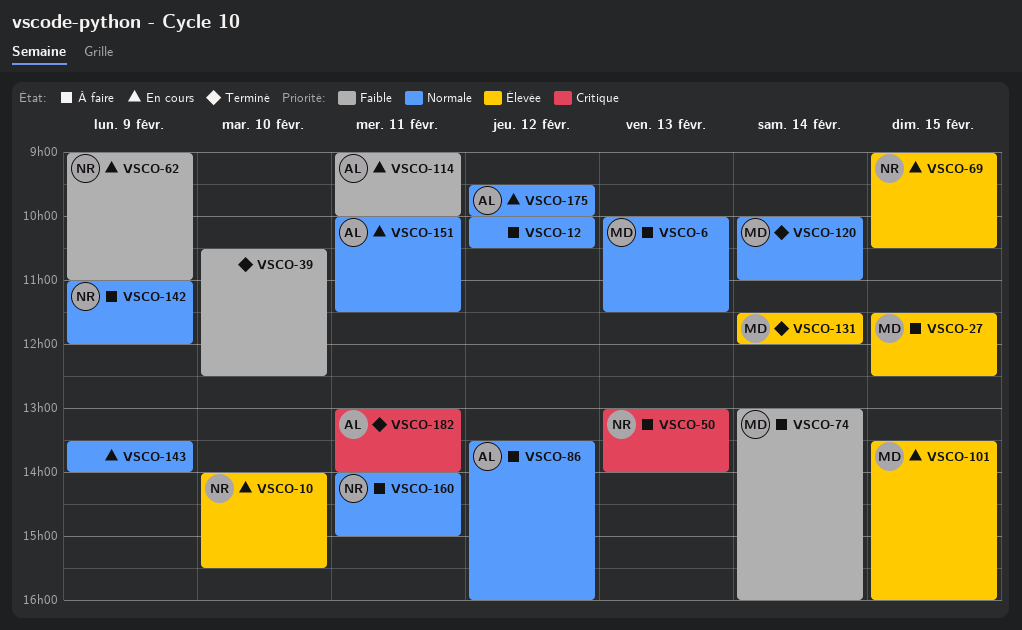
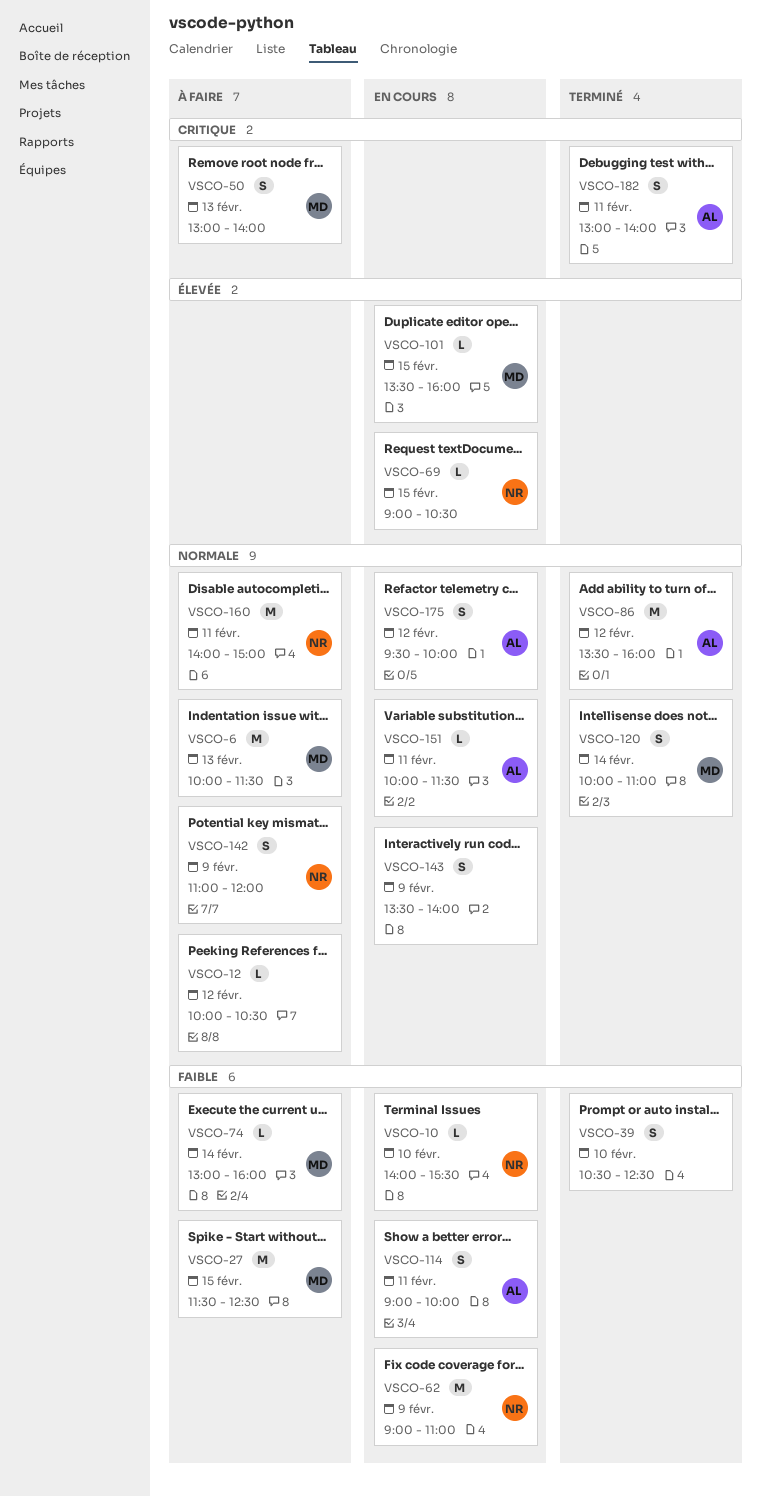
VSCO-10, priority: Élevée -> Faible
VSCO-27, priority: Élevée -> Faible
VSCO-50, owner: NR -> MD
VSCO-86, status: À faire -> Terminé
VSCO-131: present -> none

